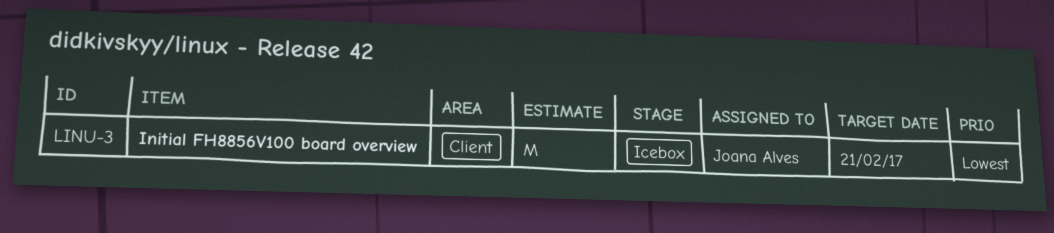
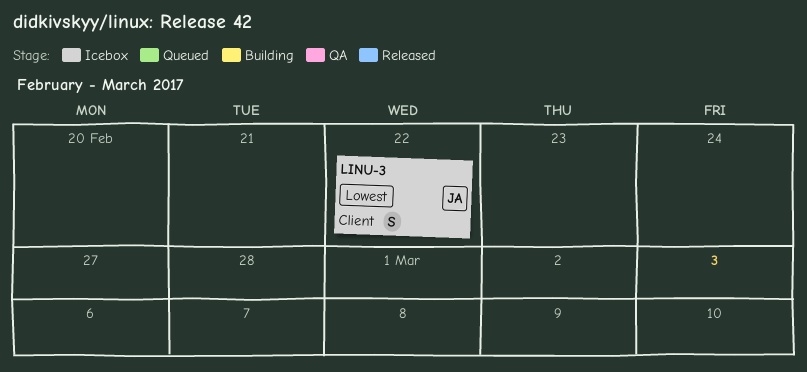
LINU-3, estimate: M -> S
LINU-3, due: Feb 21 -> Feb 22

